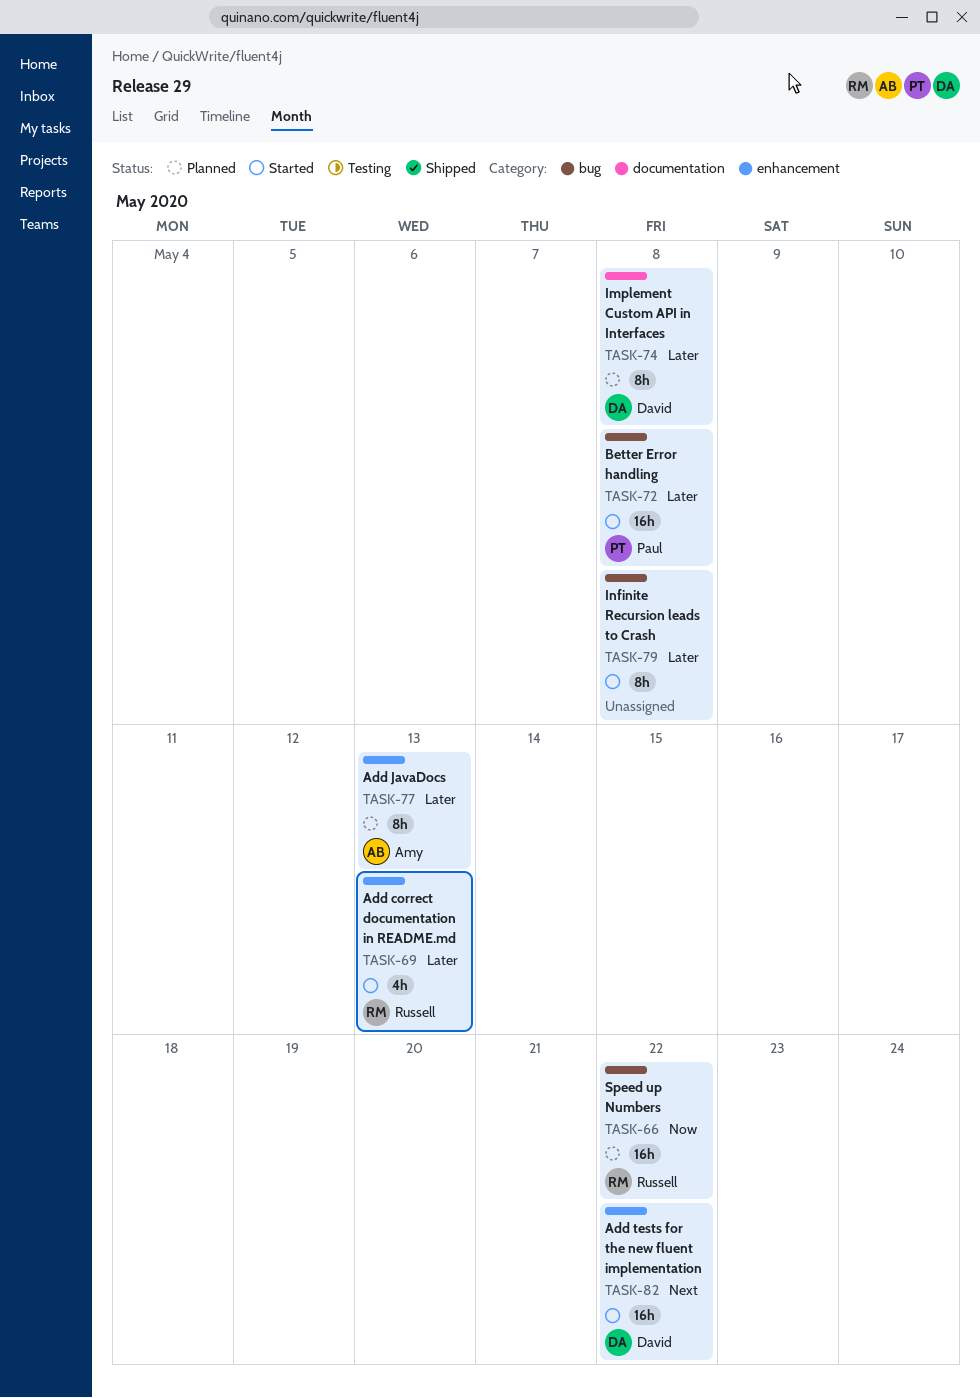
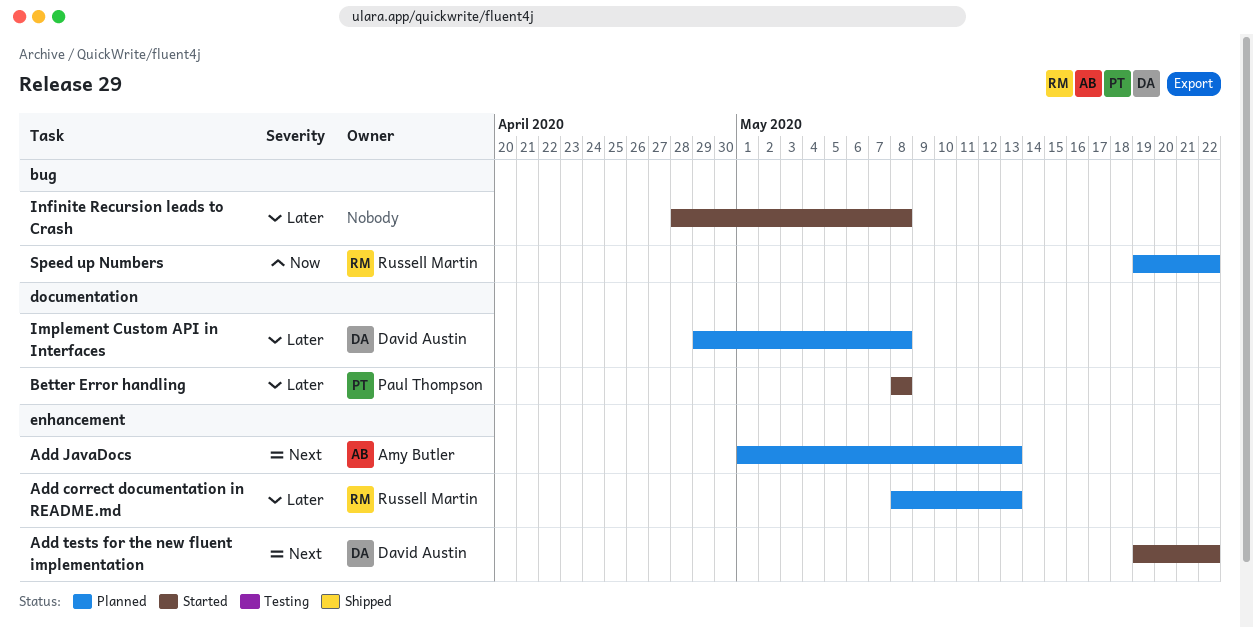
Add correct documentation in README.md, status: Started -> Planned
Add JavaDocs, priority: Later -> Next
Better Error handling, label: bug -> documentation

